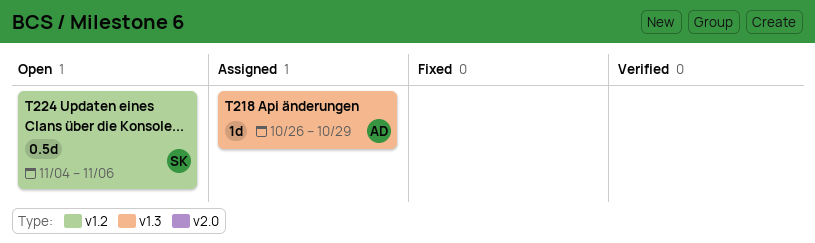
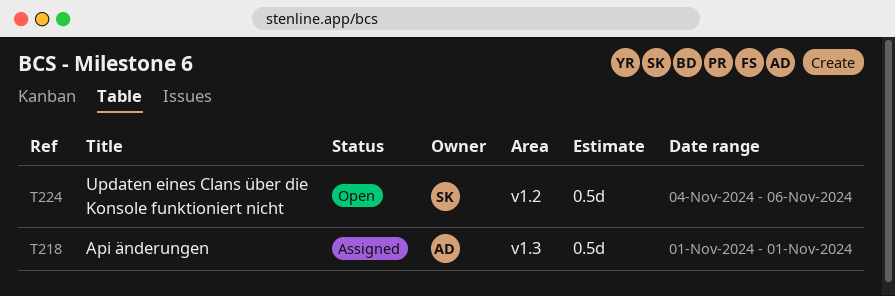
T218, estimate: 1d -> 0.5d
T218, start: Oct 26 -> Nov 1
T218, due: Oct 29 -> Nov 1

